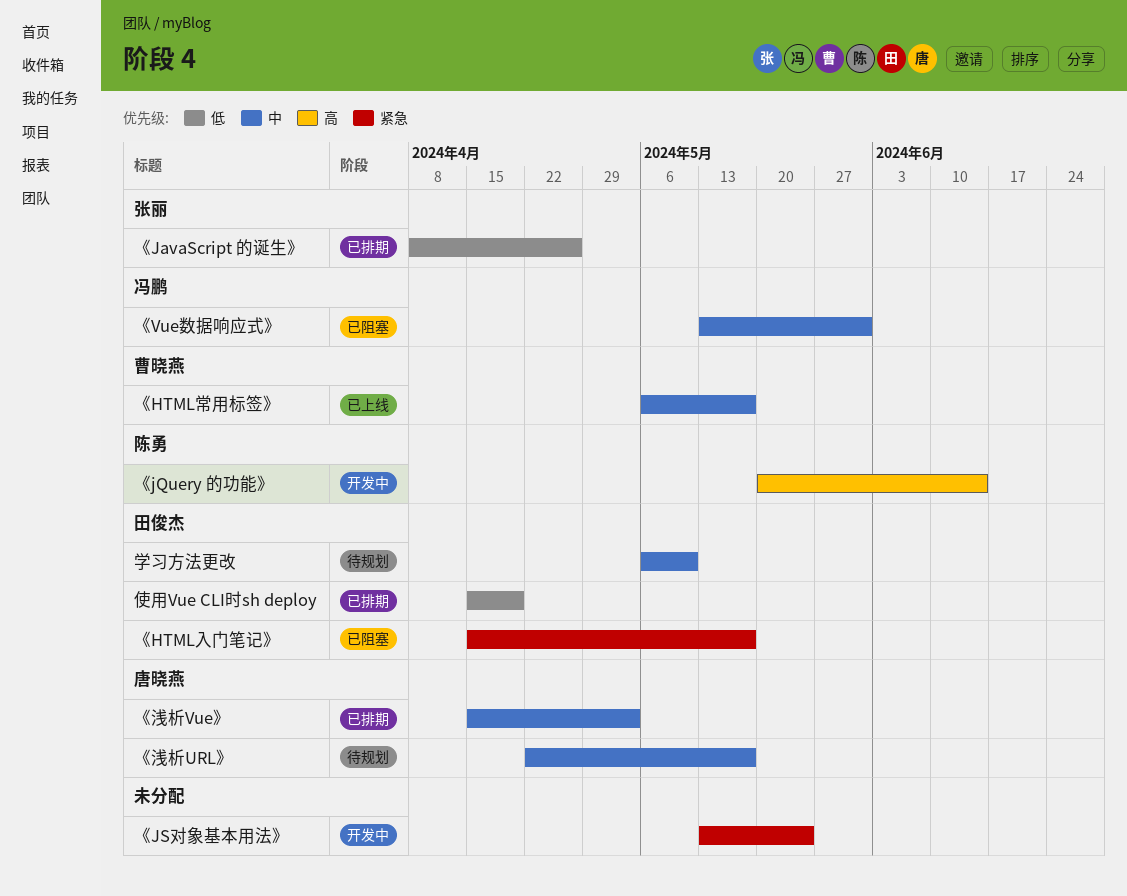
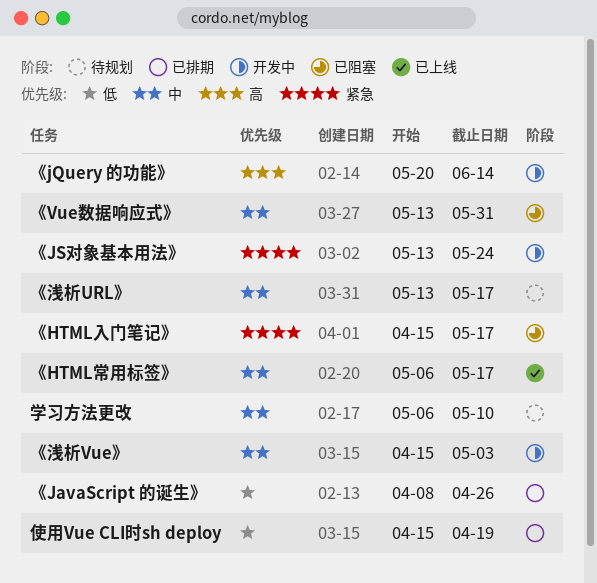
《浅析URL》, start: Apr 22 -> May 13
《浅析Vue》, status: 已排期 -> 开发中

